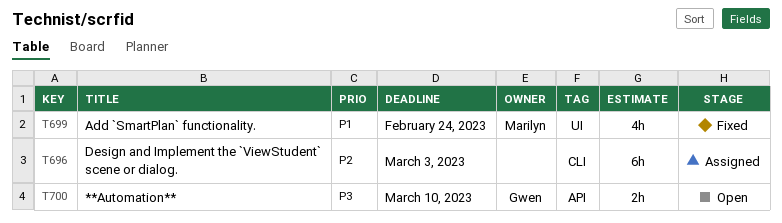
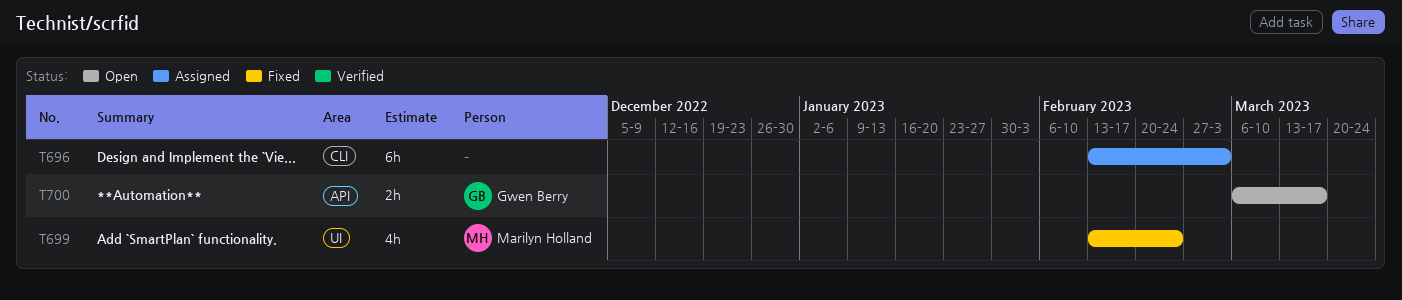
T700, due: Mar 10 -> Mar 17

